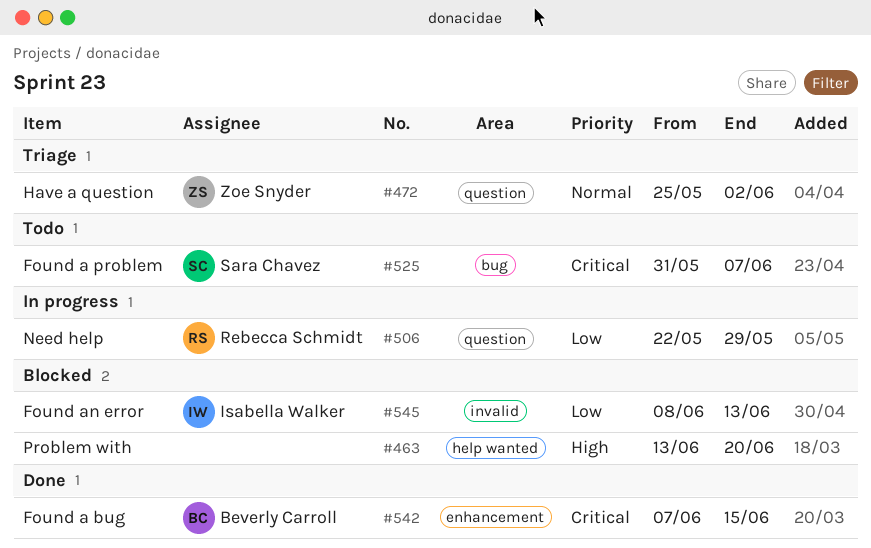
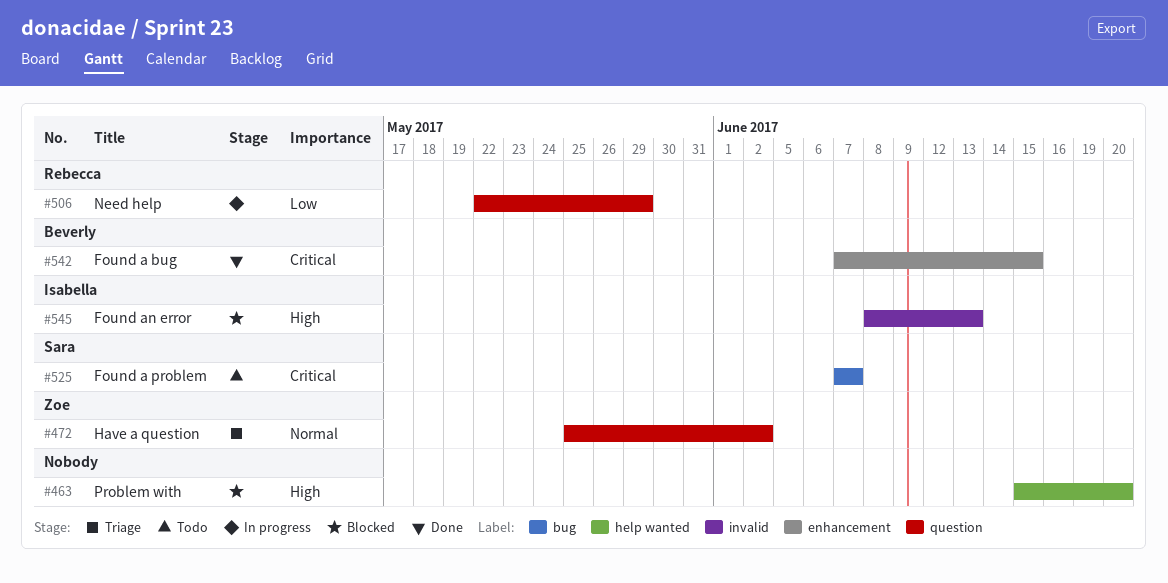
#463, start: Jun 13 -> Jun 15
#525, start: May 31 -> Jun 7
#545, priority: Low -> High

